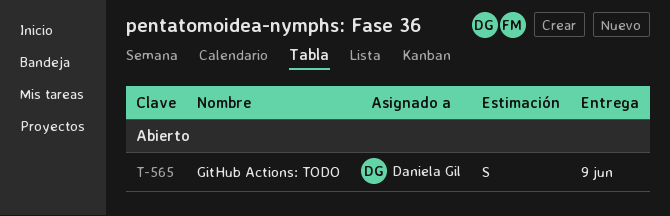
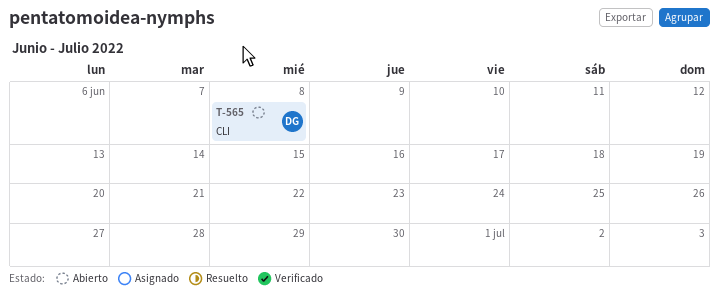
T-565, due: Jun 9 -> Jun 8

